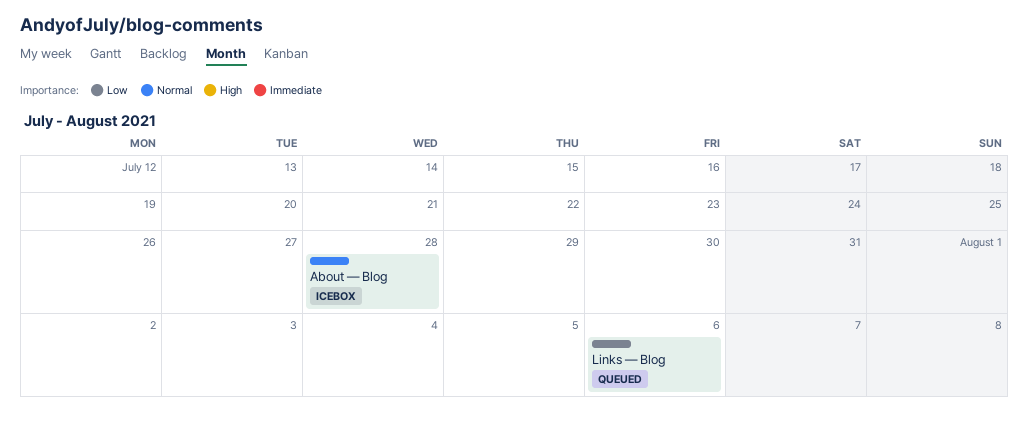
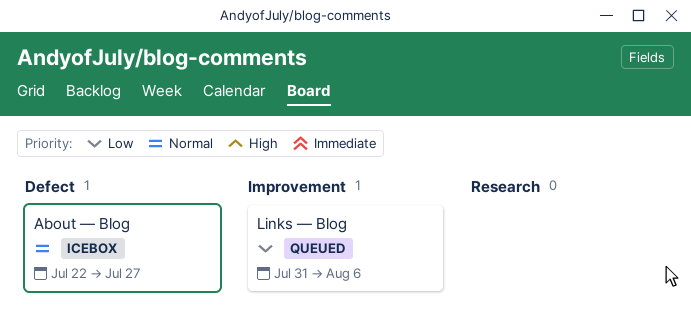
About — Blog, due: Jul 28 -> Jul 27

